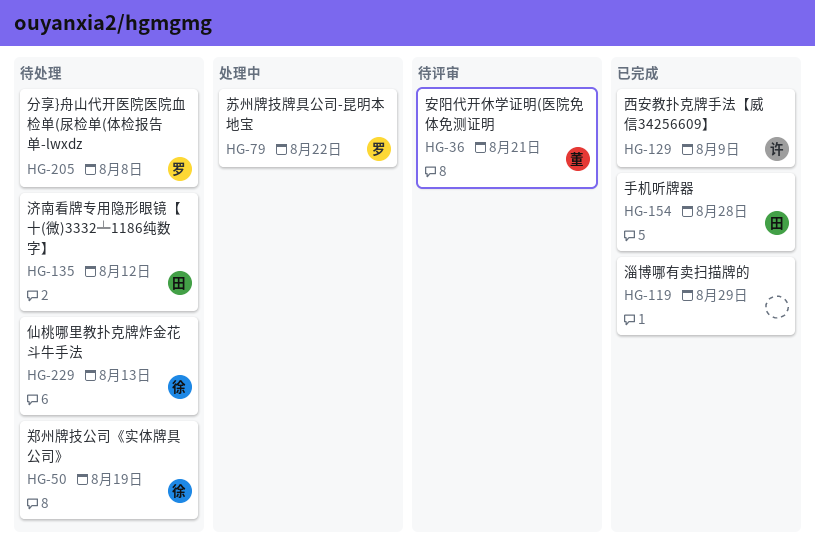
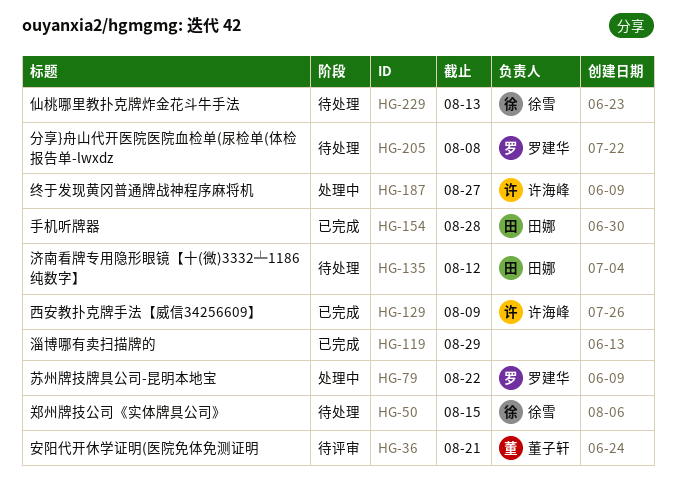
HG-50, due: Aug 19 -> Aug 15
HG-187: none -> present

